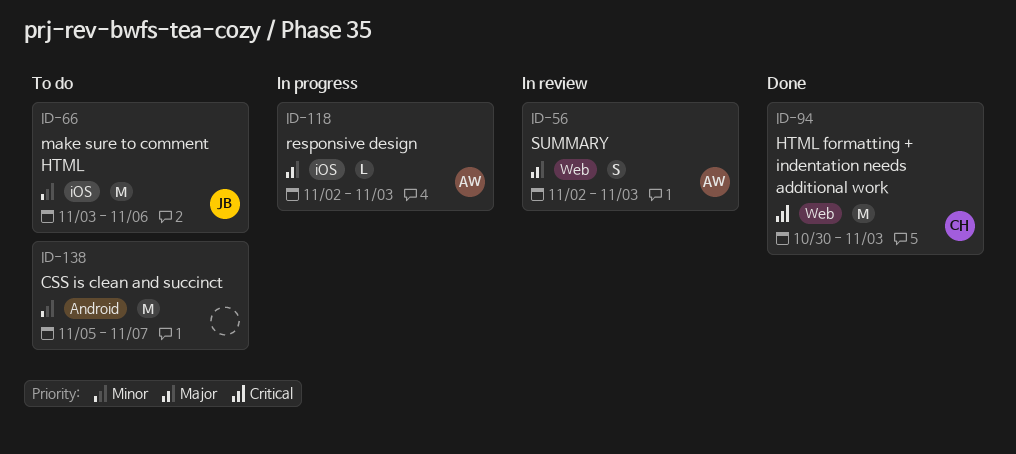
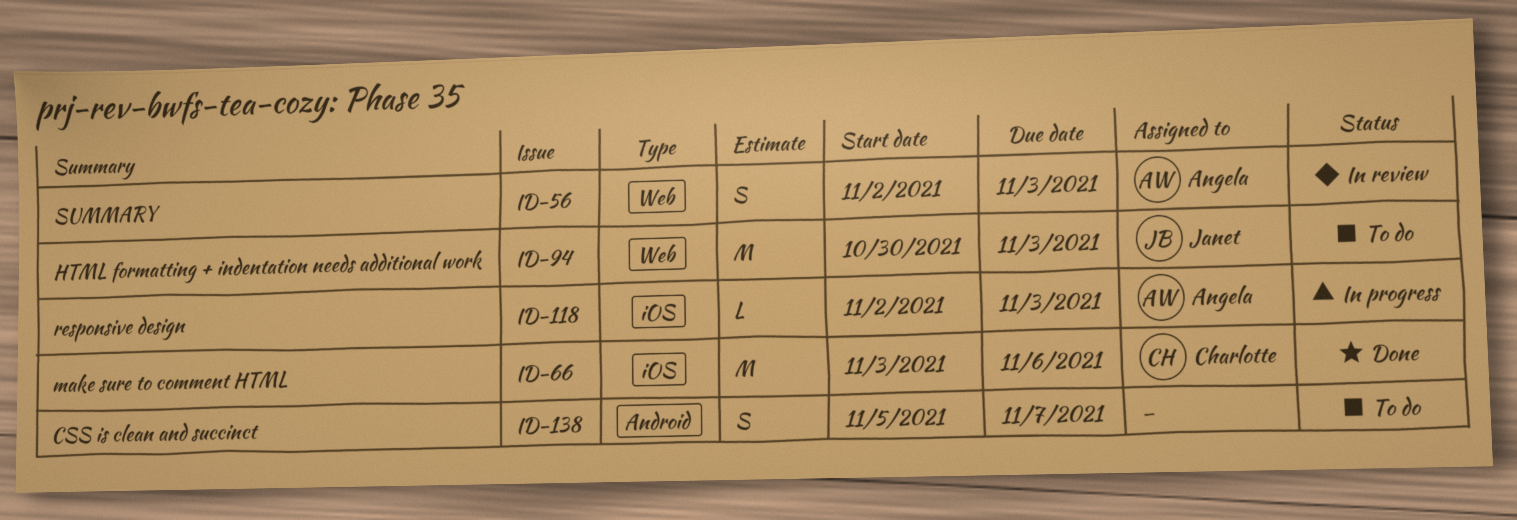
ID-66, status: To do -> Done
ID-66, owner: Janet -> Charlotte
ID-94, status: Done -> To do
ID-94, owner: Charlotte -> Janet
ID-138, estimate: M -> S

